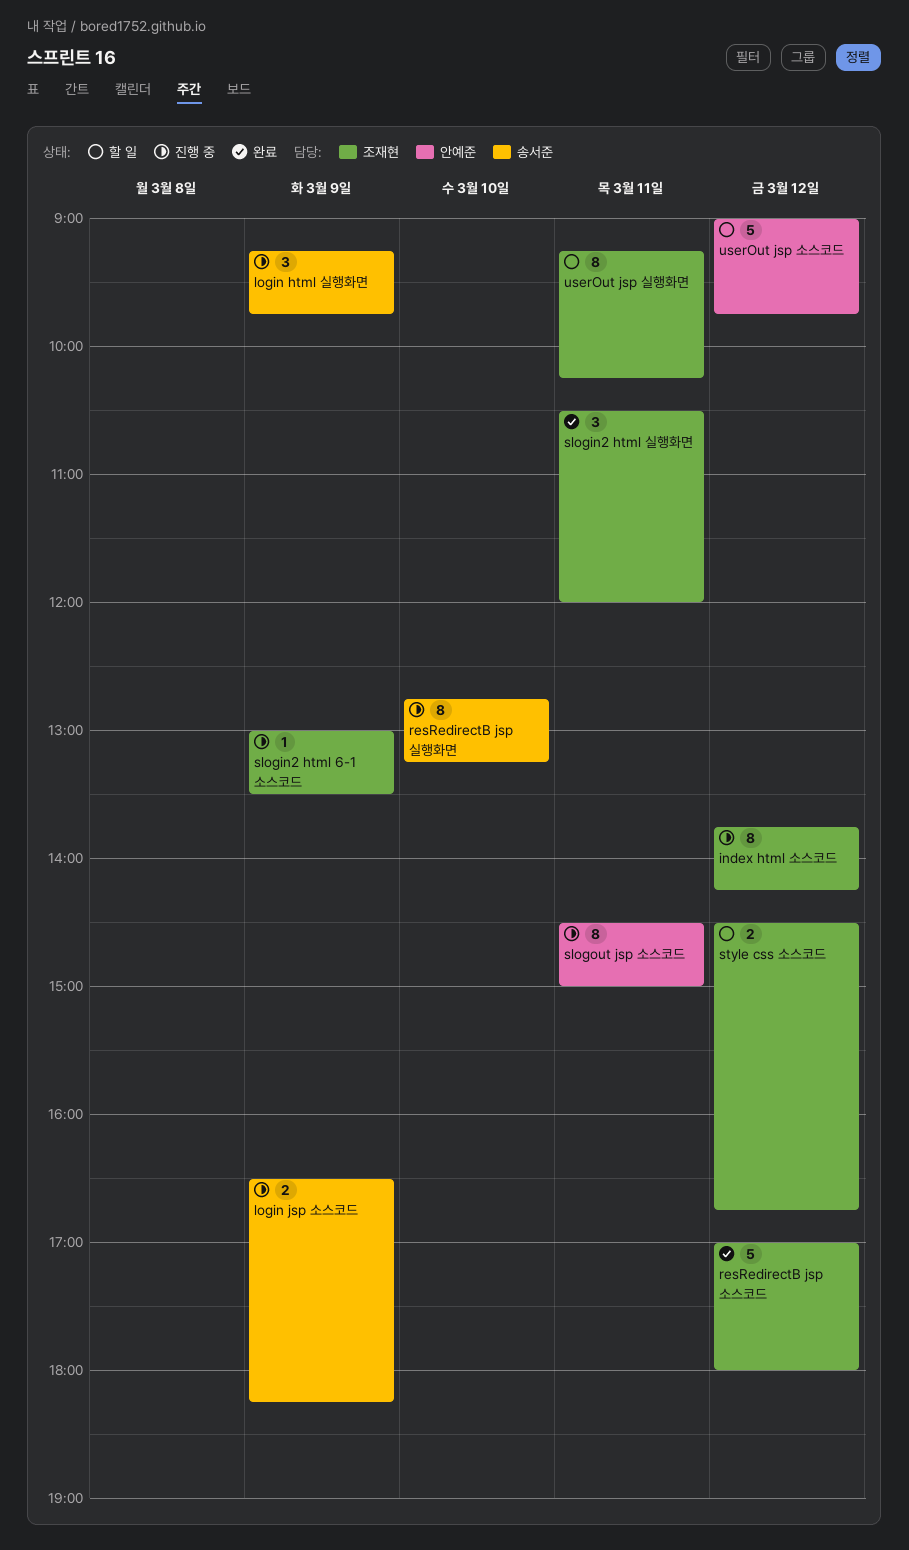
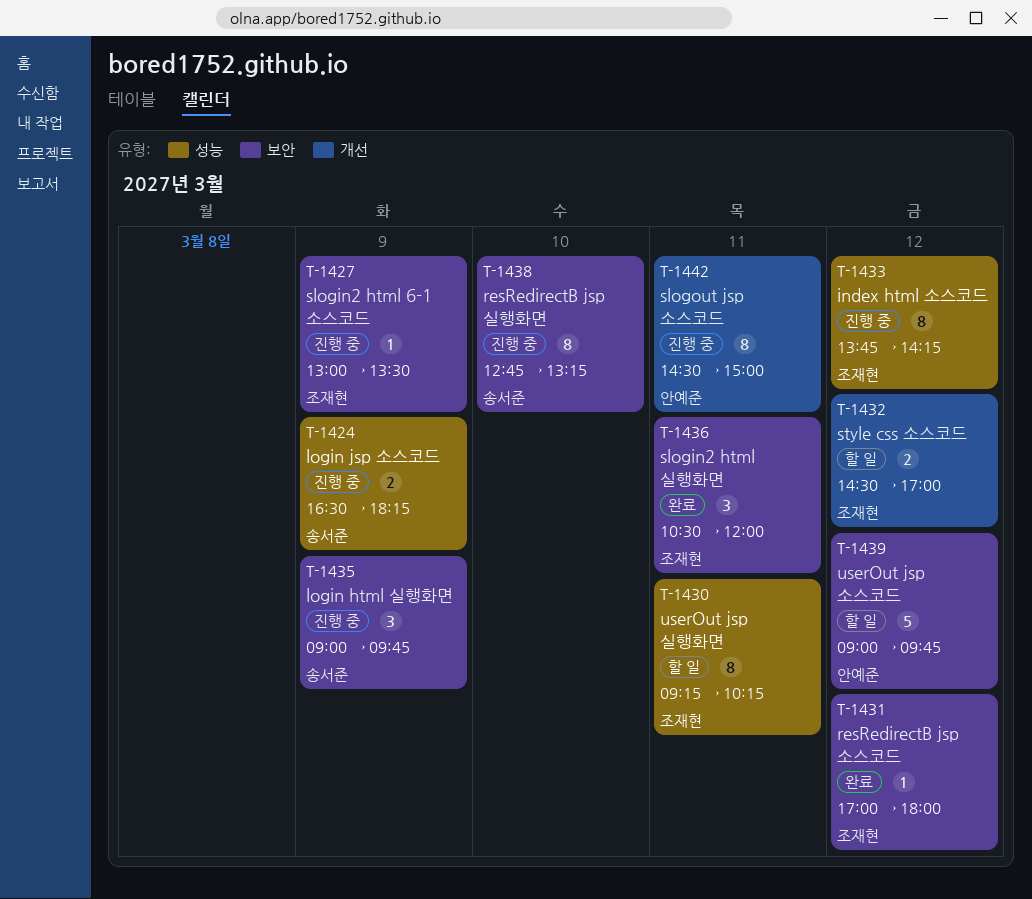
login html 실행화면, begins: 09:15 -> 09:00
resRedirectB jsp 소스코드, estimate: 5 -> 1
style css 소스코드, ends: 16:45 -> 17:00

